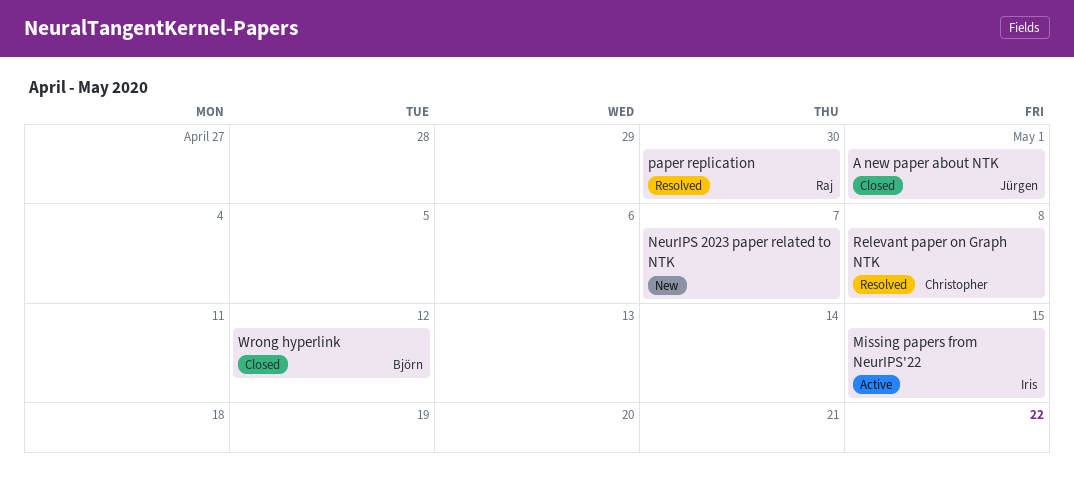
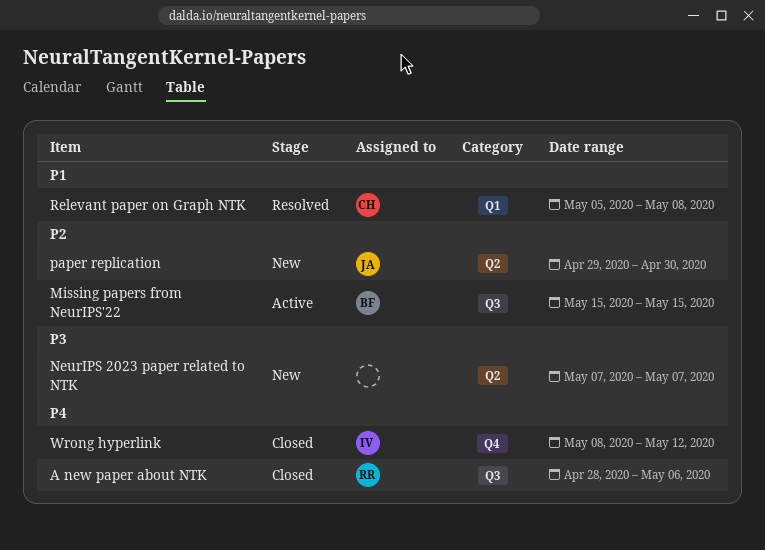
A new paper about NTK, owner: Jürgen -> Raj
A new paper about NTK, due: May 1 -> May 6
Missing papers from NeurIPS'22, owner: Iris -> Björn
paper replication, status: Resolved -> New
paper replication, owner: Raj -> Jürgen
Wrong hyperlink, owner: Björn -> Iris

